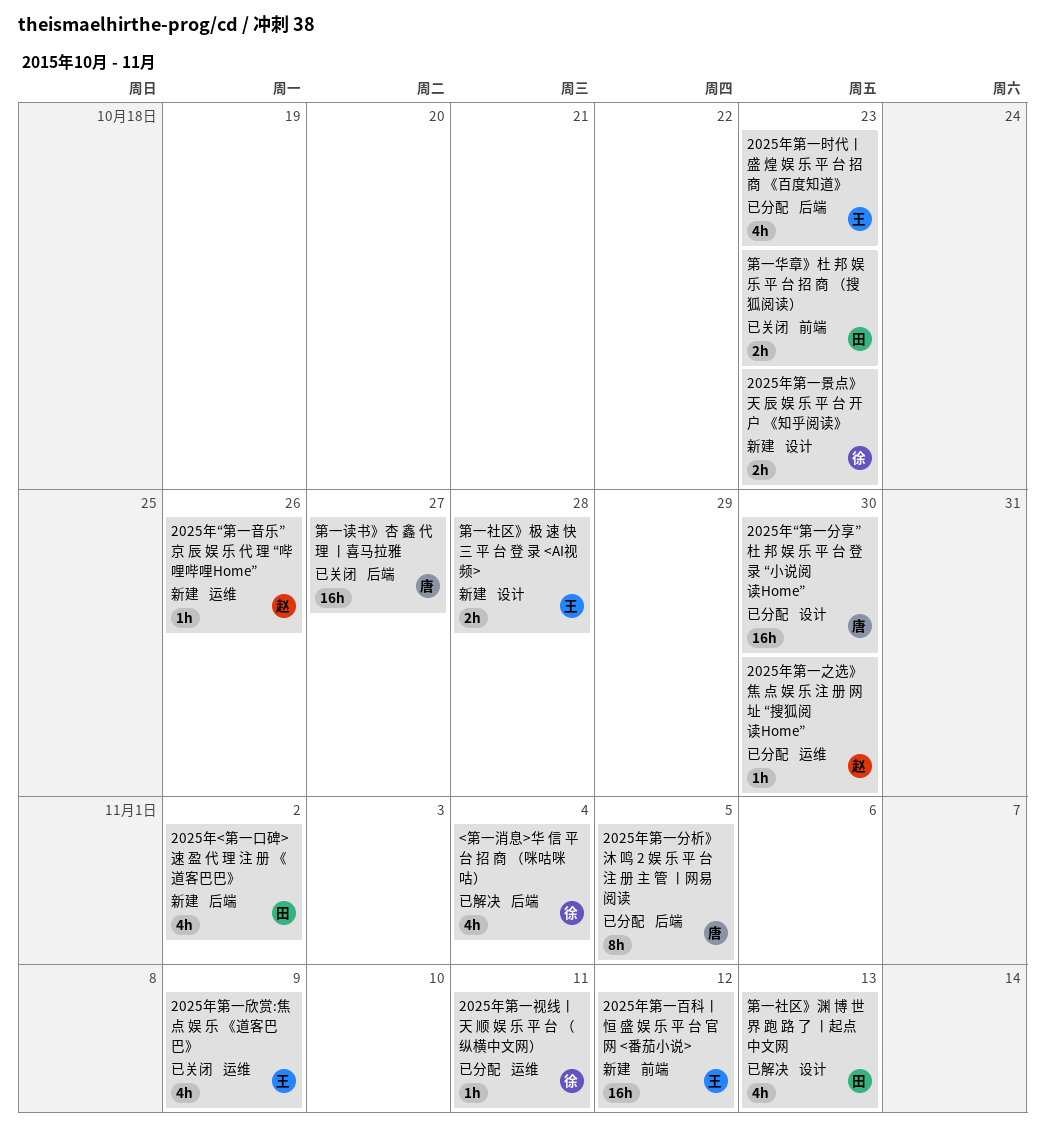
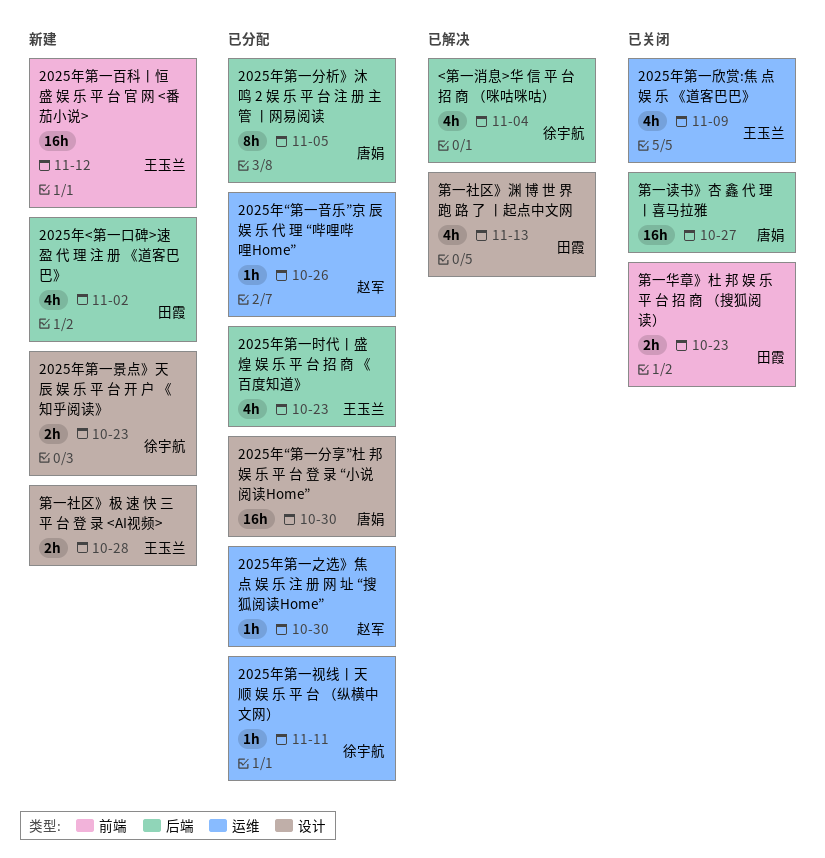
2025年“第一音乐”京 辰 娱 乐 代 理 “哔哩哔哩Home”, status: 新建 -> 已分配

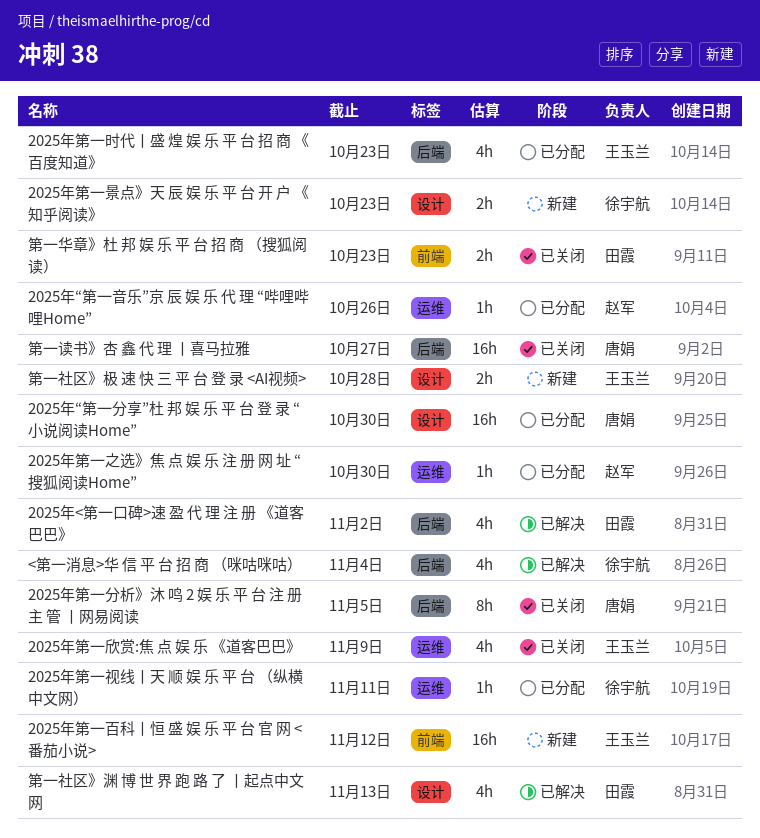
2025年<第一口碑>速 盈 代 理 注 册 《道客巴巴》, status: 新建 -> 已解决
2025年第一分析》沐 鸣 2 娱 乐 平 台 注 册 主 管 丨网易阅读, status: 已分配 -> 已关闭

